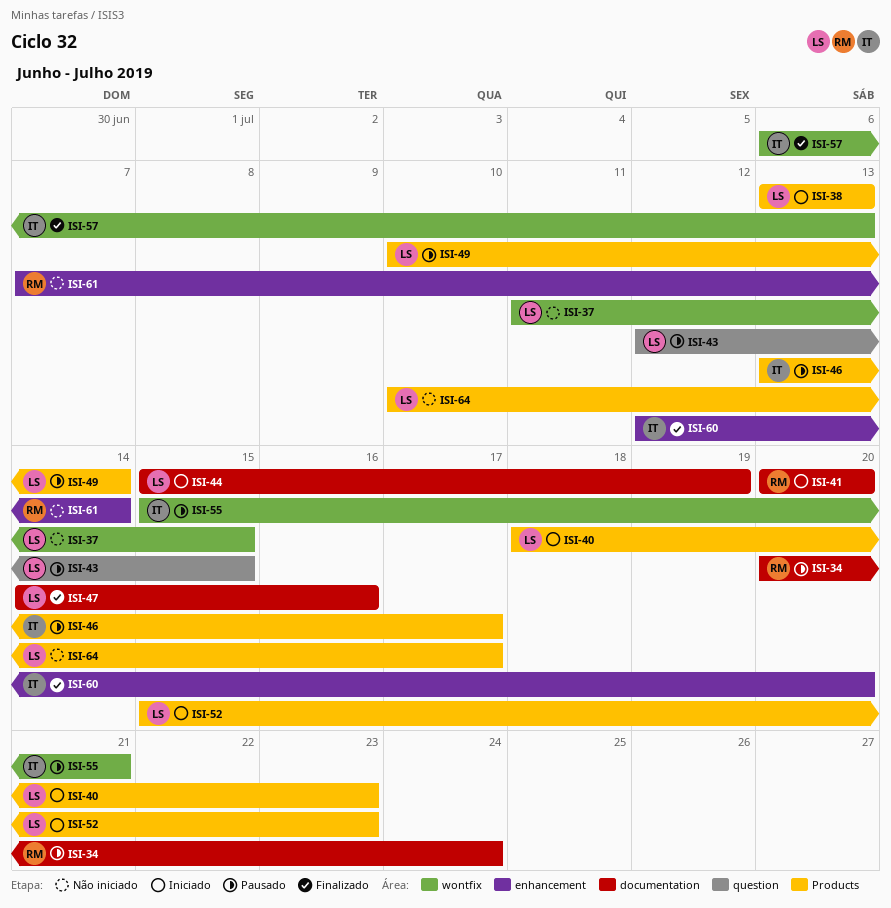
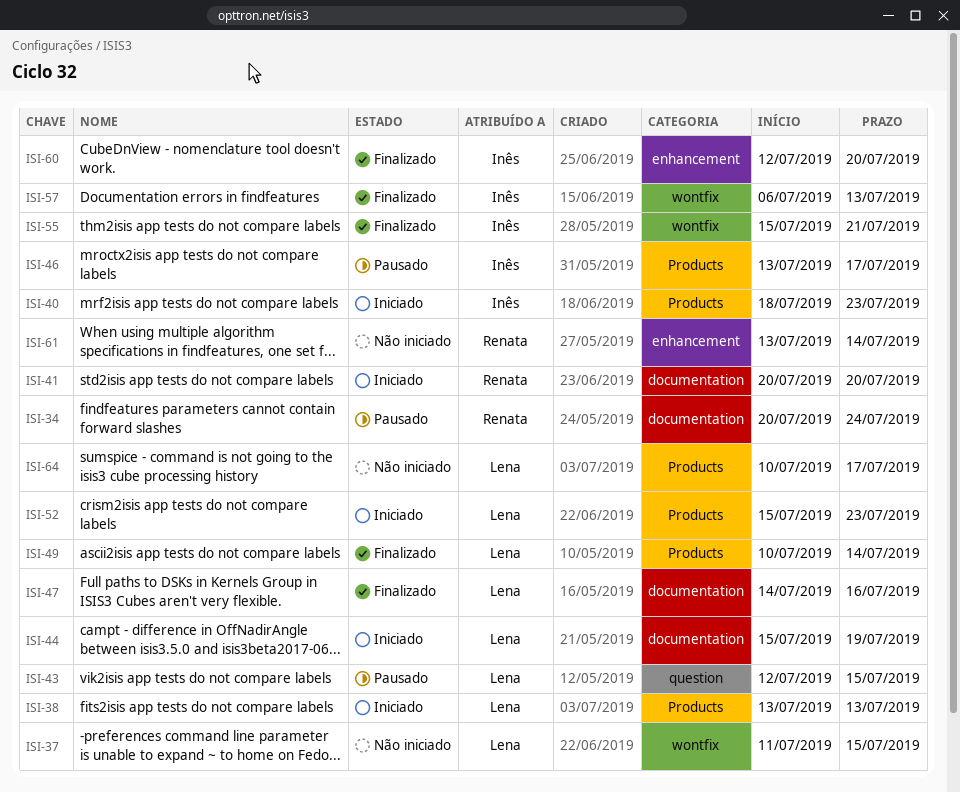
ISI-40, owner: Lena -> Inês
ISI-49, status: Pausado -> Finalizado
ISI-55, status: Pausado -> Finalizado
ISI-61, start: Jul 7 -> Jul 13

